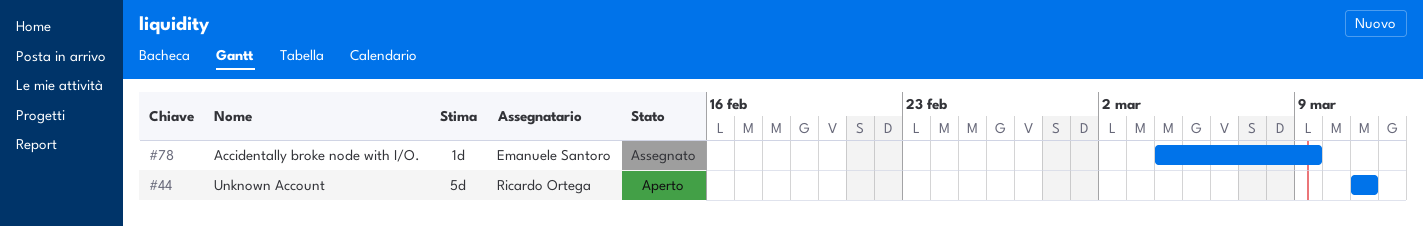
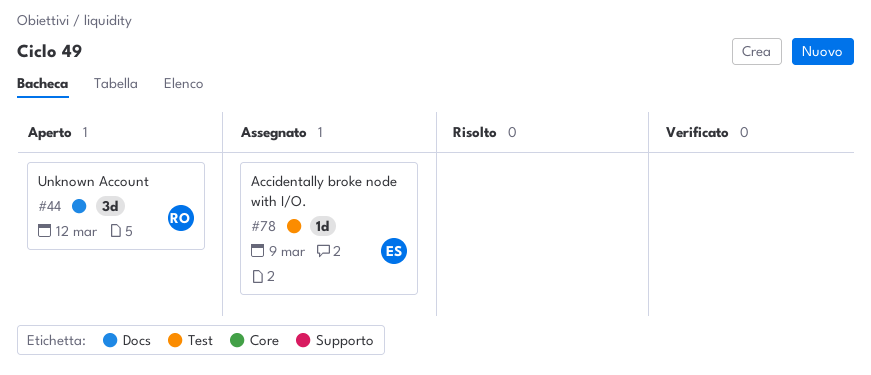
#44, estimate: 5d -> 3d
#44, due: Mar 11 -> Mar 12

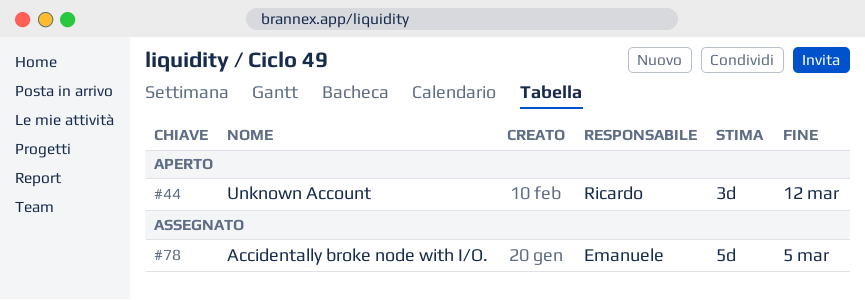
#78, estimate: 1d -> 5d
#78, due: Mar 9 -> Mar 5

